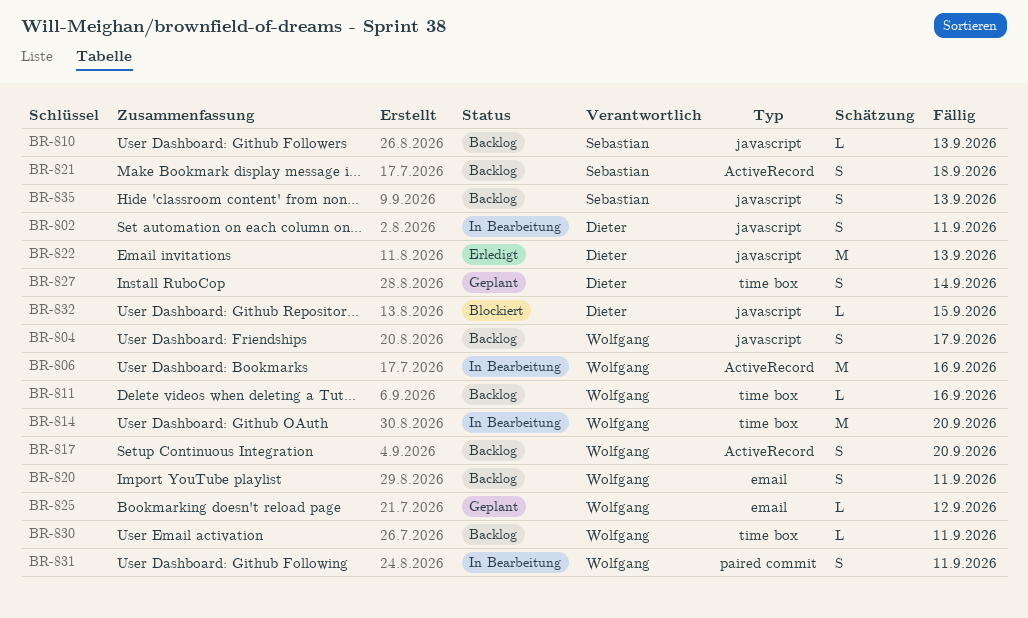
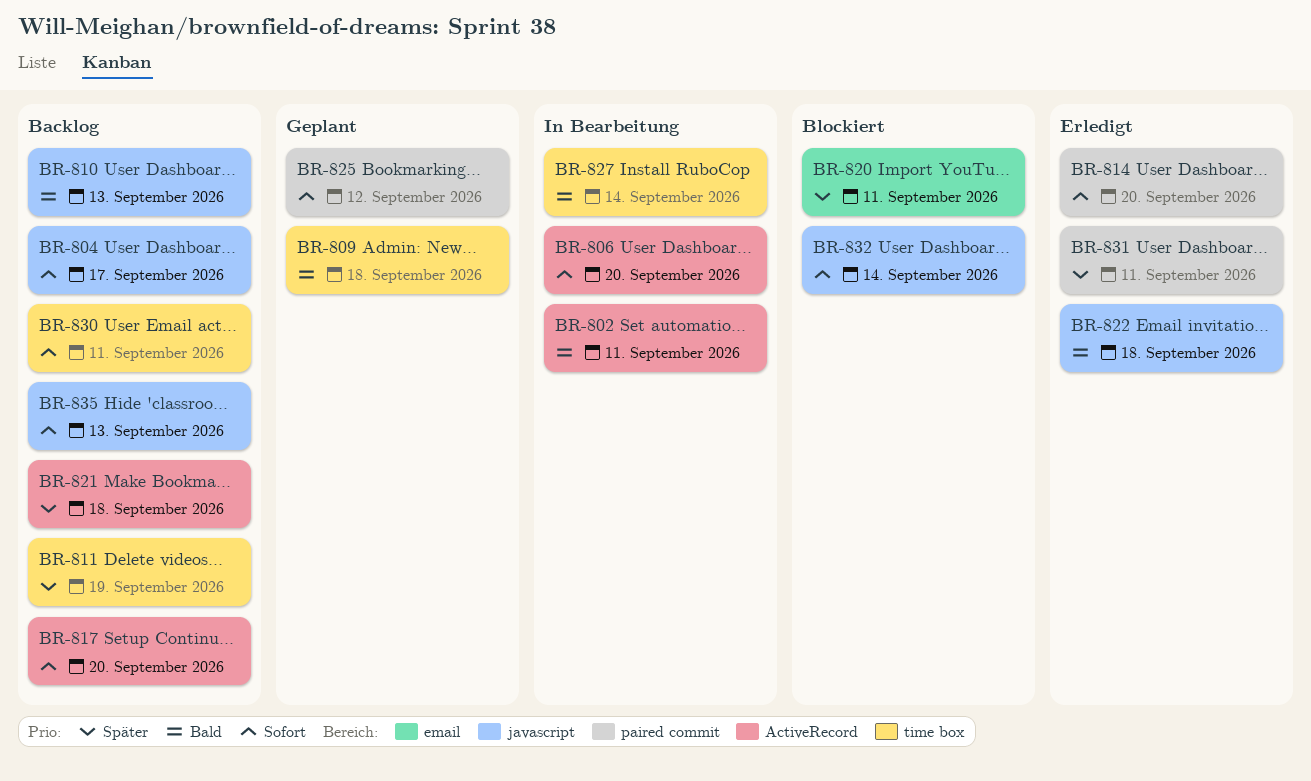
BR-802, label: javascript -> ActiveRecord
BR-806, due: Sep 16 -> Sep 20
BR-809: none -> present
BR-811, due: Sep 16 -> Sep 19
BR-814, status: In Bearbeitung -> Erledigt
BR-814, label: time box -> paired commit
BR-820, status: Backlog -> Blockiert
BR-822, due: Sep 13 -> Sep 18
BR-825, label: email -> paired commit
BR-827, status: Geplant -> In Bearbeitung
BR-831, status: In Bearbeitung -> Erledigt
BR-832, due: Sep 15 -> Sep 14

